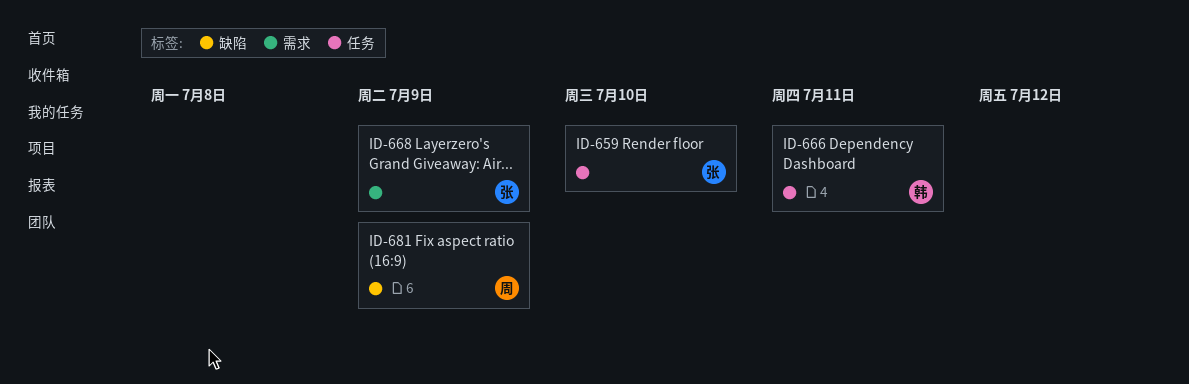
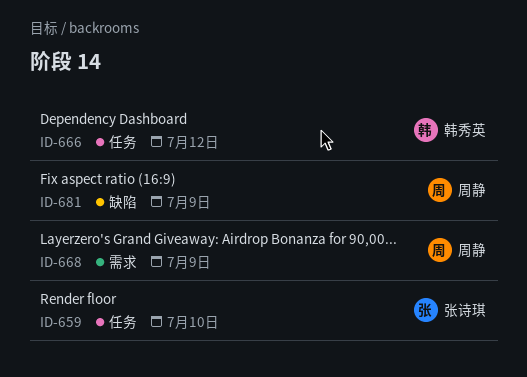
ID-666, due: Jul 11 -> Jul 12
ID-668, owner: 张诗琪 -> 周静

